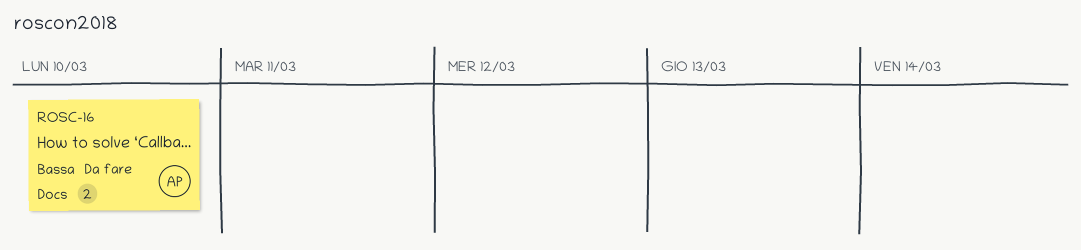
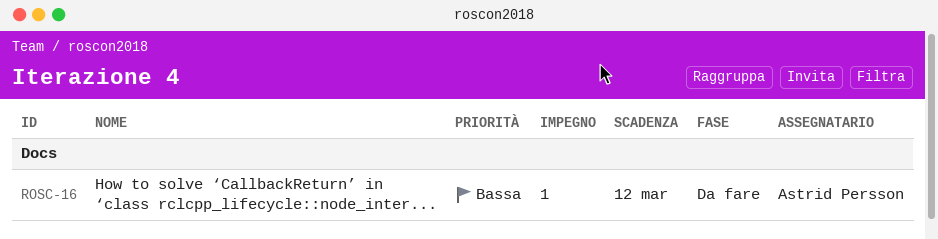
ROSC-16, estimate: 2 -> 1
ROSC-16, due: Mar 10 -> Mar 12

